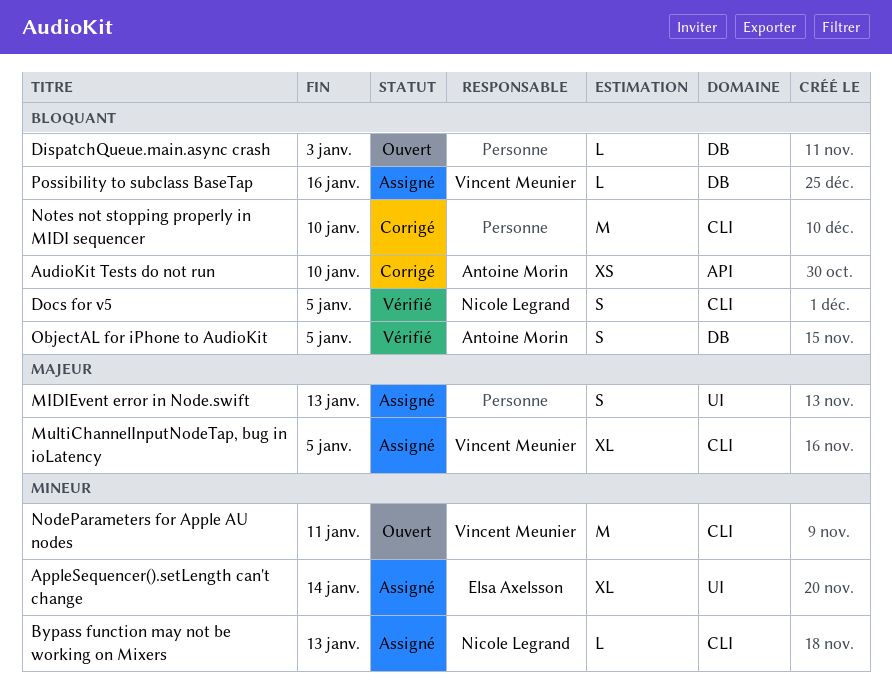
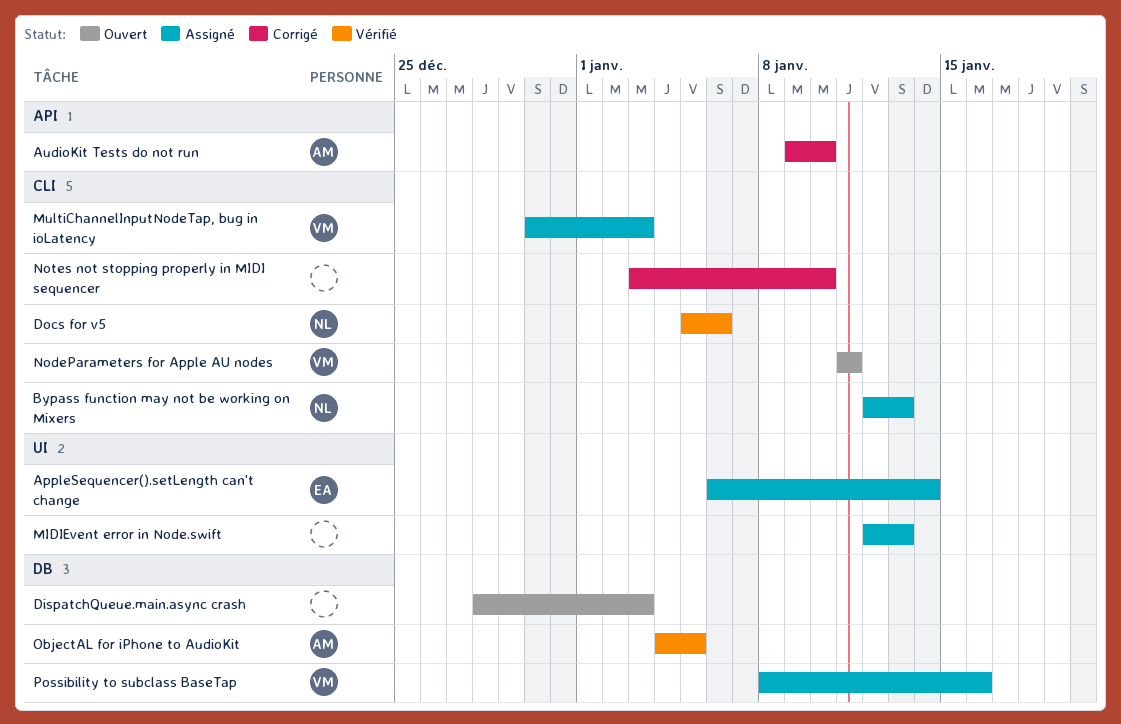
Docs for v5, due: Jan 5 -> Jan 6
MultiChannelInputNodeTap, bug in ioLatency, due: Jan 5 -> Jan 3

